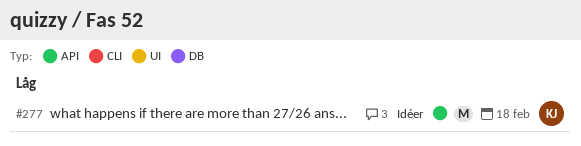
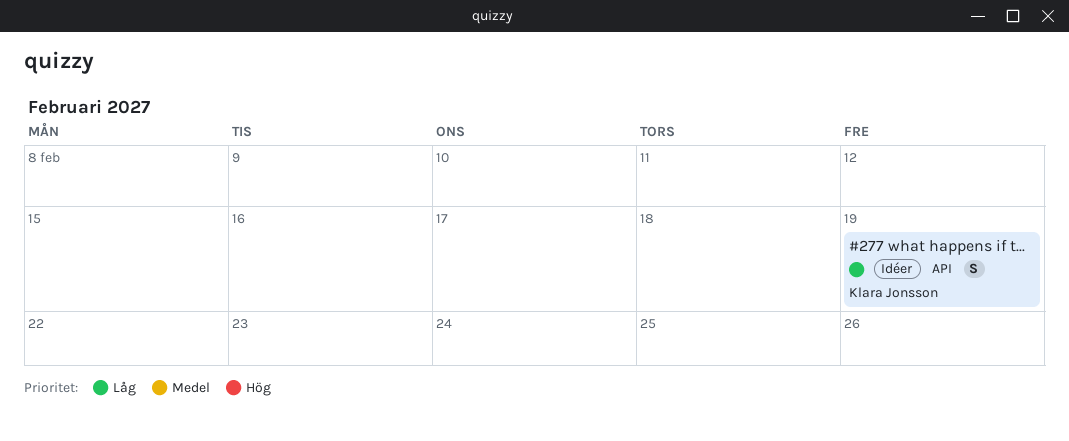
#277, estimate: M -> S
#277, due: Feb 18 -> Feb 19

